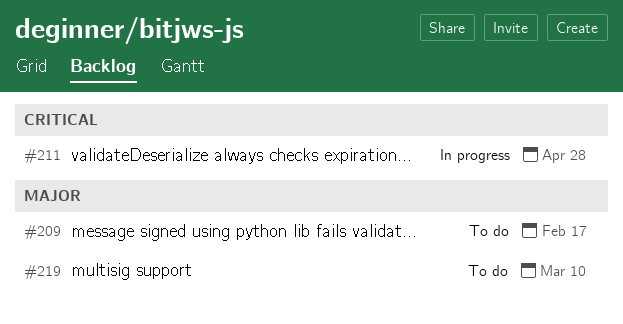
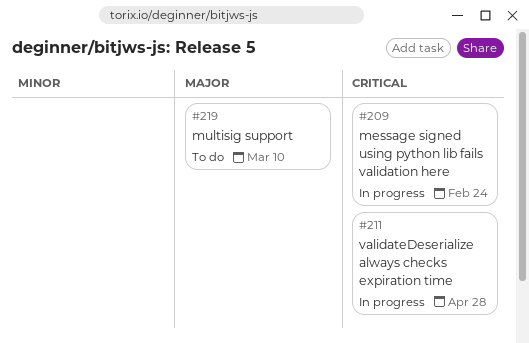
#209, status: To do -> In progress
#209, priority: Major -> Critical
#209, due: Feb 17 -> Feb 24

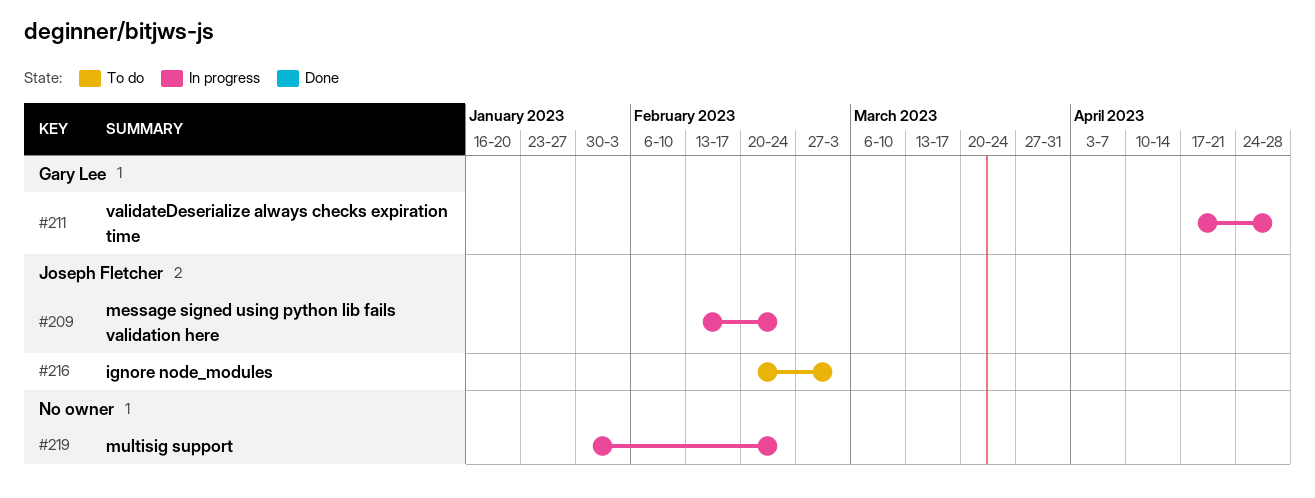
#216: none -> present
#219, status: To do -> In progress
#219, due: Mar 10 -> Feb 24

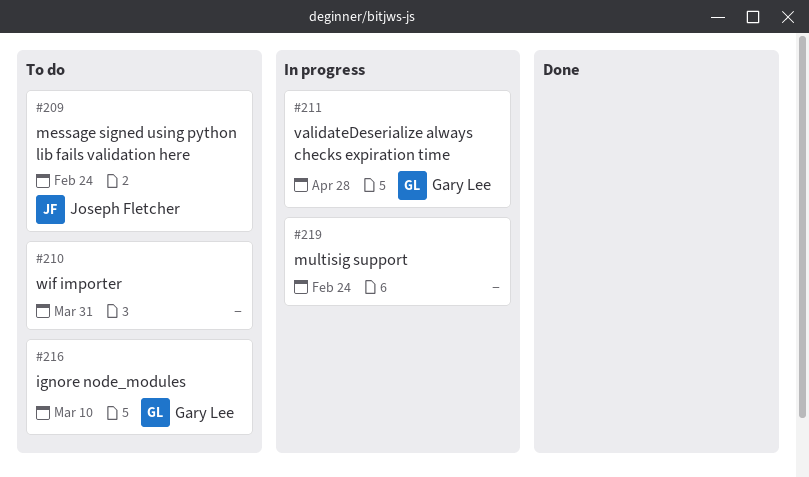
#209, status: In progress -> To do
#210: none -> present
#216, owner: Joseph Fletcher -> Gary Lee
#216, due: Mar 3 -> Mar 10

